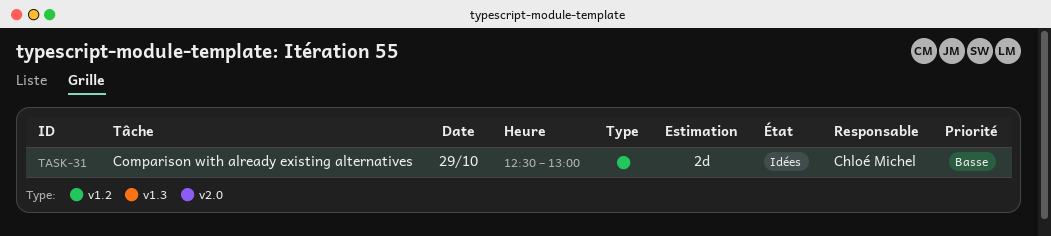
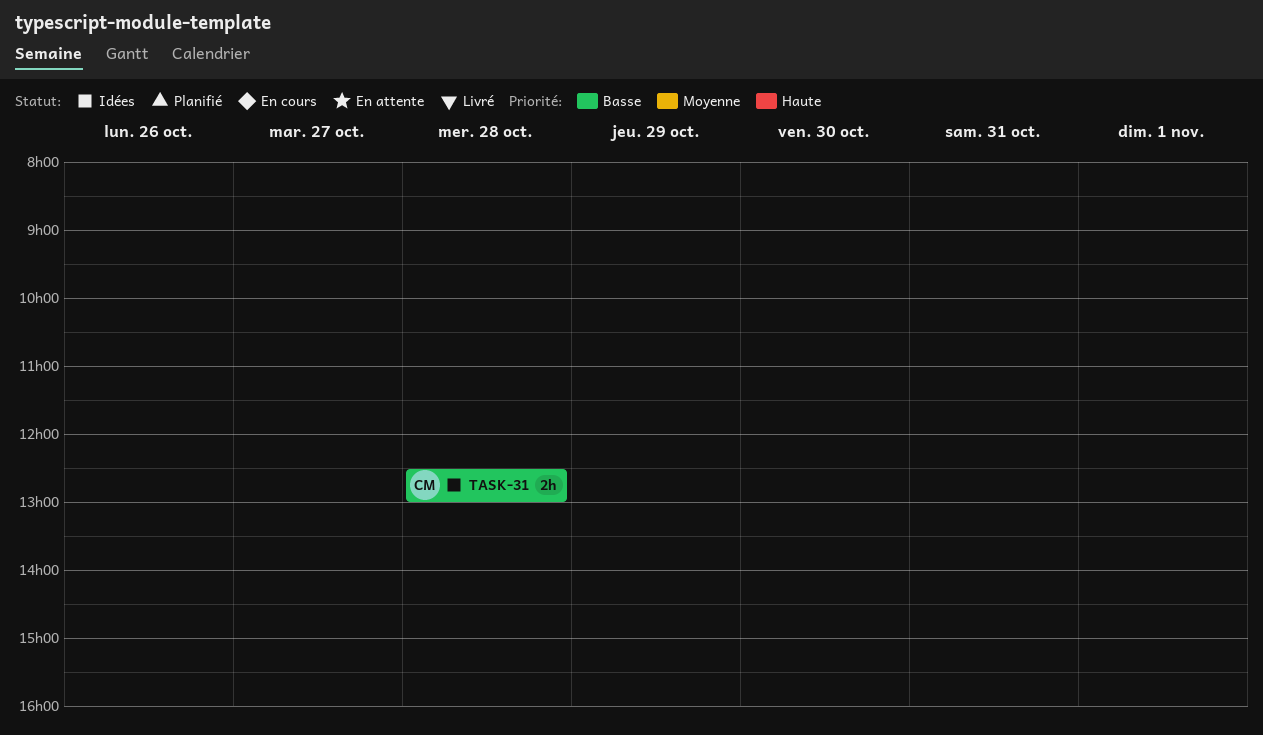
TASK-31, estimate: 2d -> 2h
TASK-31, day: Oct 29 -> Oct 28

